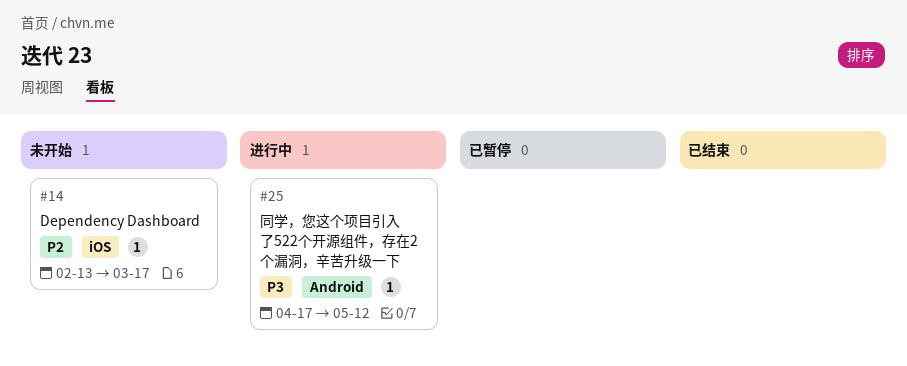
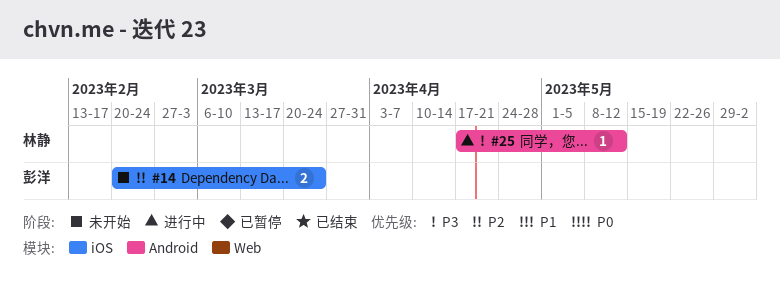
#14, estimate: 1 -> 2
#14, start: Feb 13 -> Feb 20
#14, due: Mar 17 -> Mar 24

